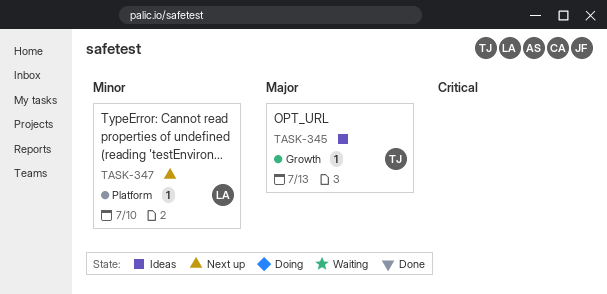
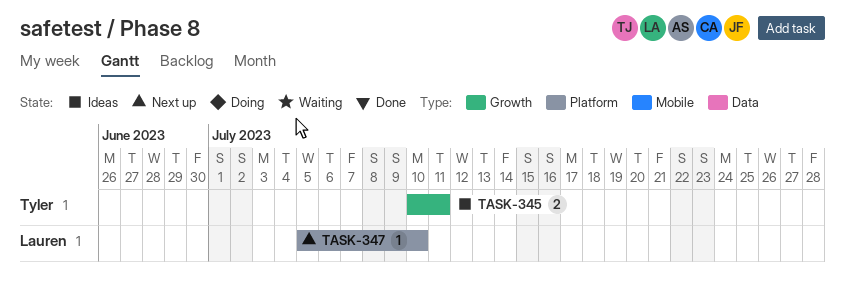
TASK-345, estimate: 1 -> 2
TASK-345, due: Jul 13 -> Jul 11

